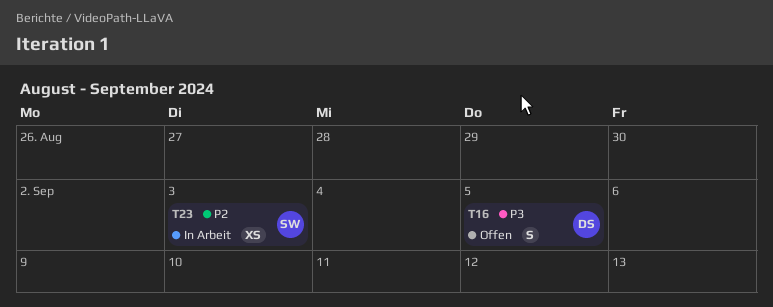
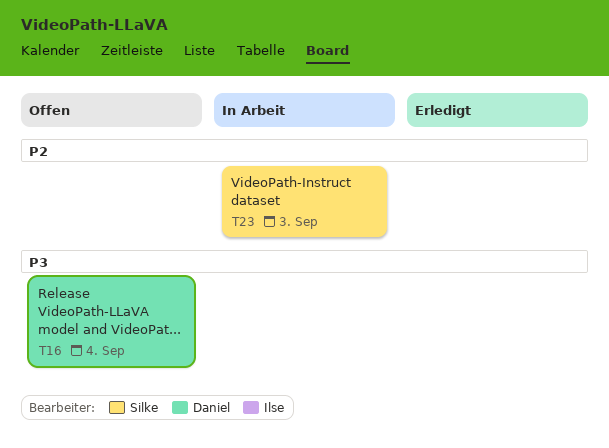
T16, due: Sep 5 -> Sep 4

